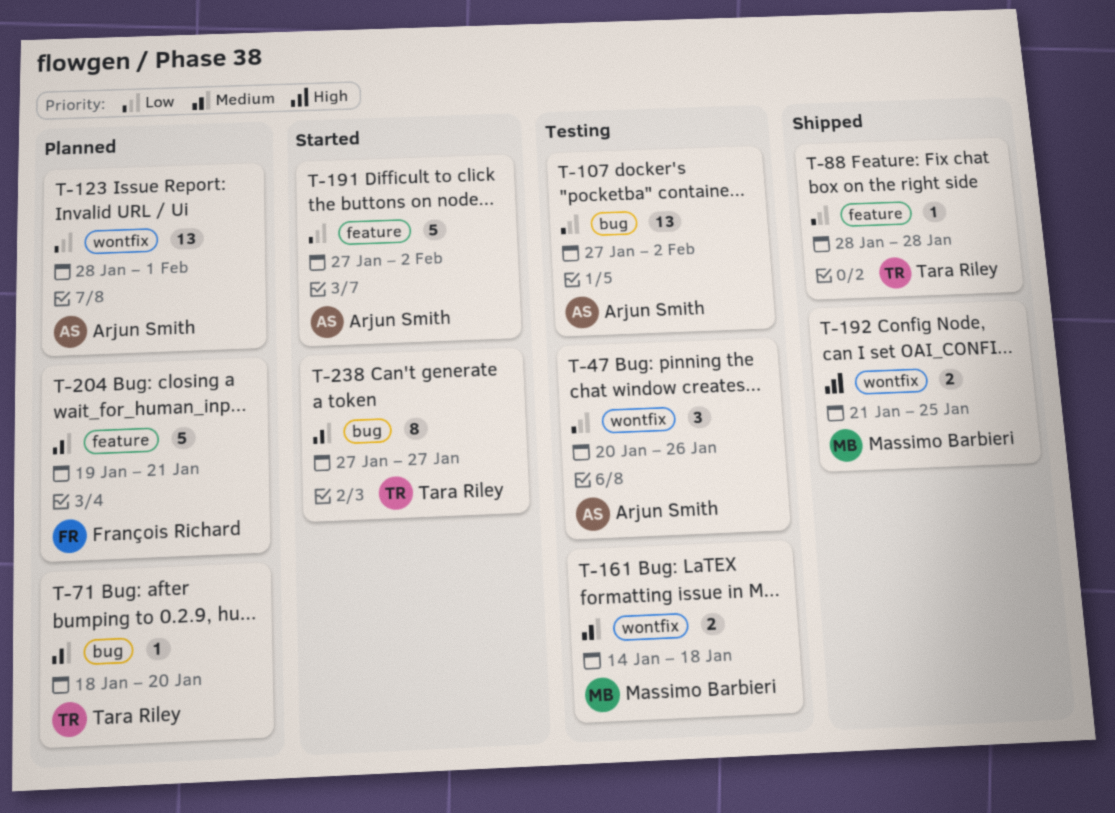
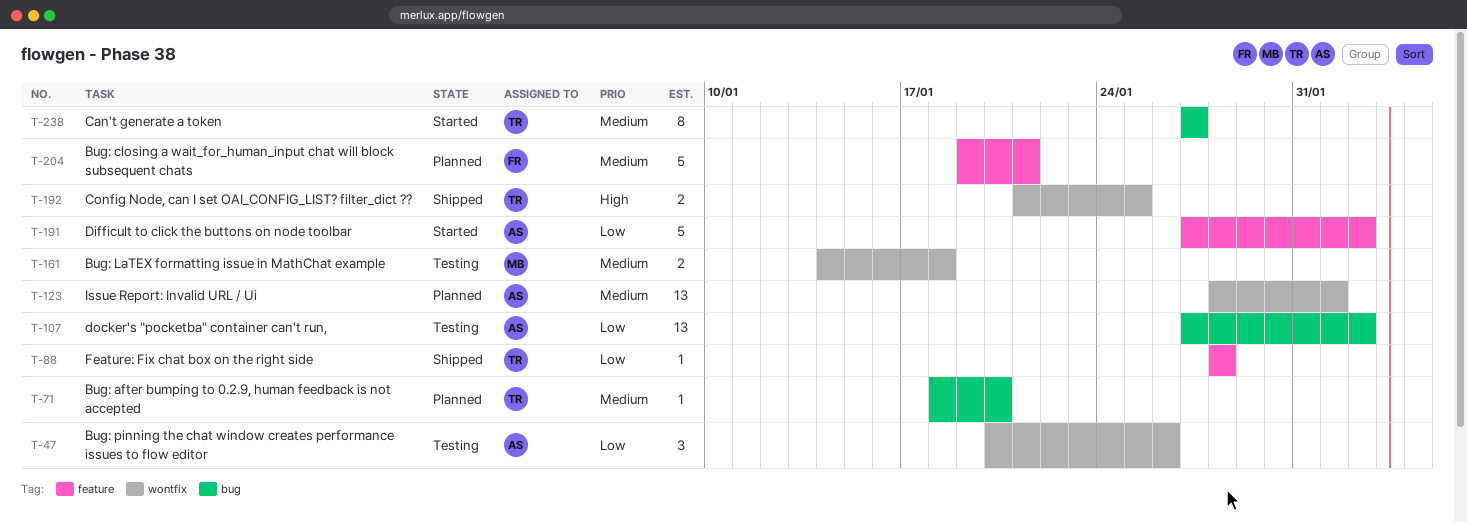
T-123, priority: Low -> Medium
T-192, owner: Massimo Barbieri -> Tara Riley

